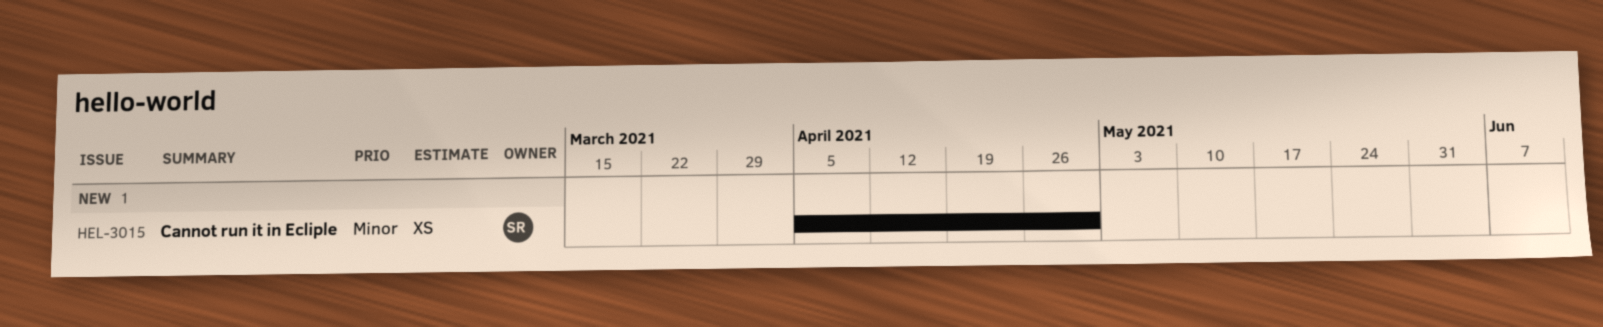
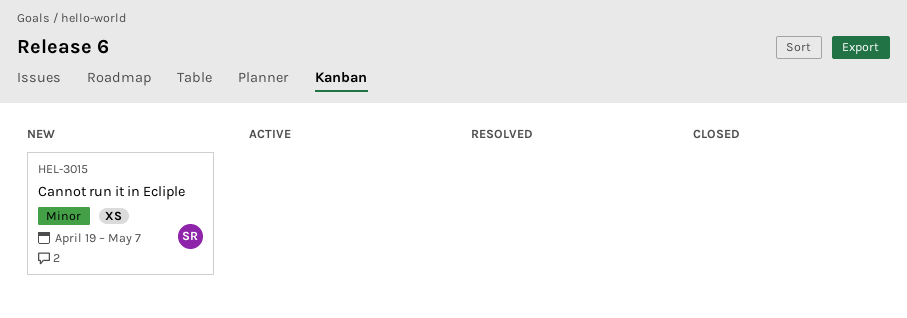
HEL-3015, start: Apr 5 -> Apr 19
HEL-3015, due: Apr 30 -> May 7

